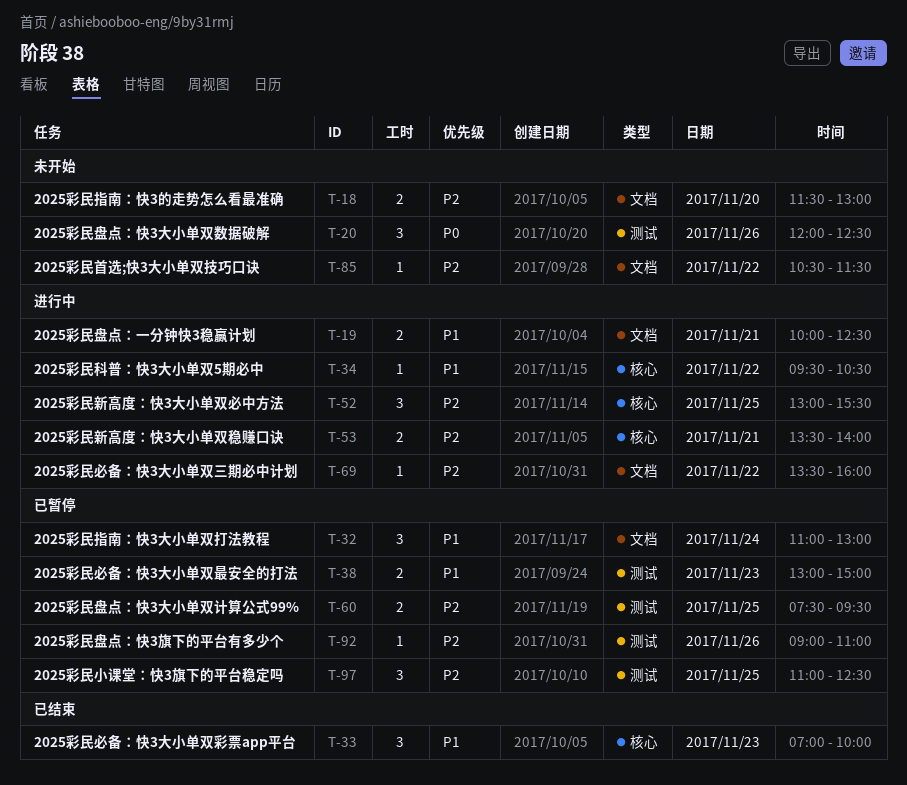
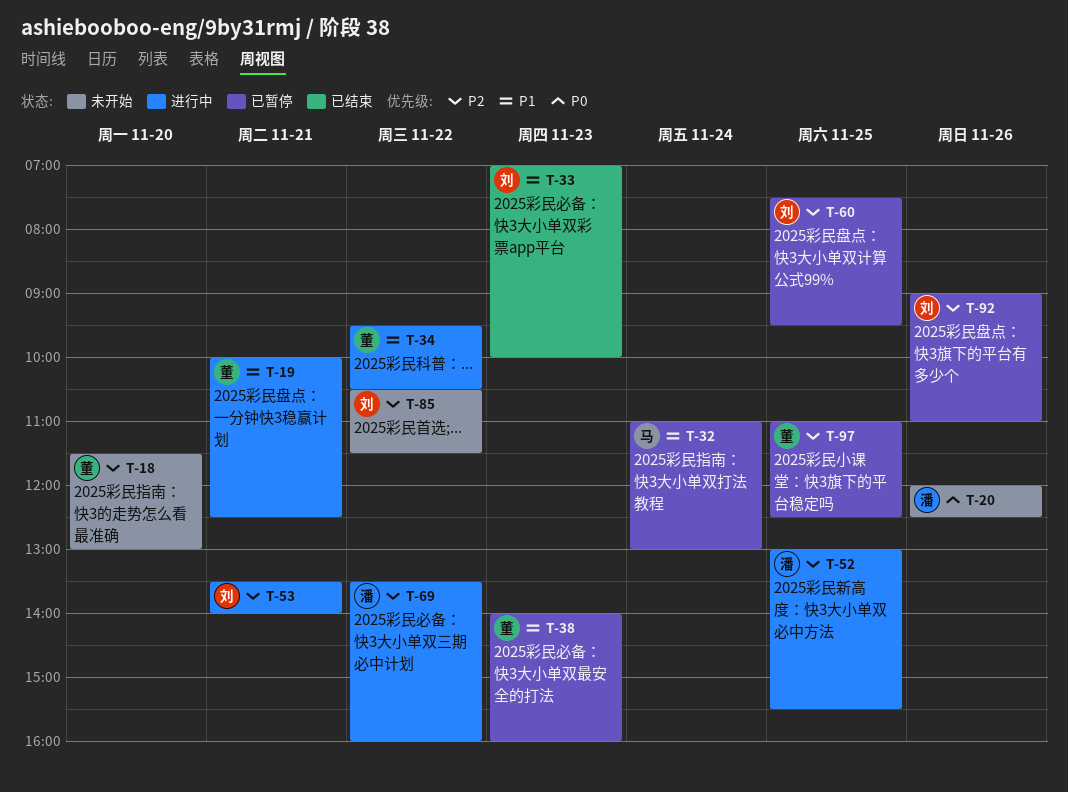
T-38, begins: 13:00 -> 14:00
T-38, ends: 15:00 -> 16:00

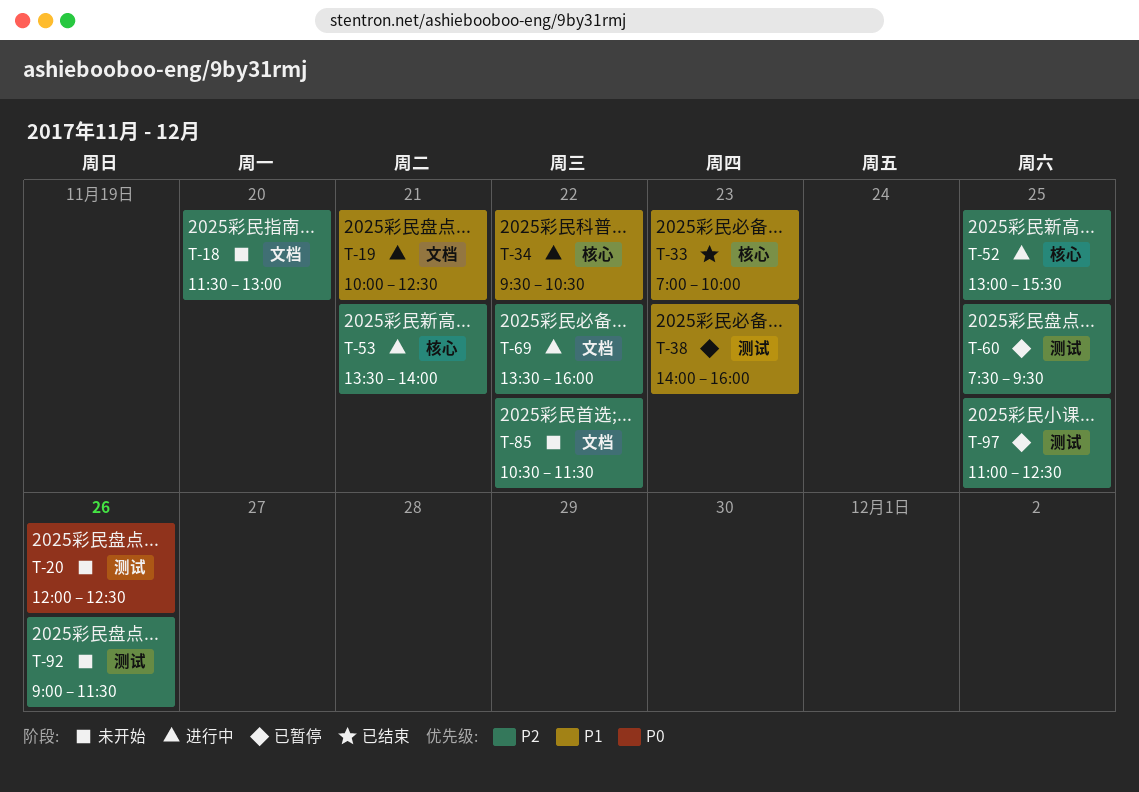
T-32: present -> none
T-92, status: 已暂停 -> 未开始
T-92, ends: 11:00 -> 11:30

